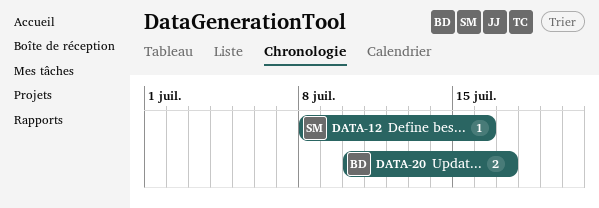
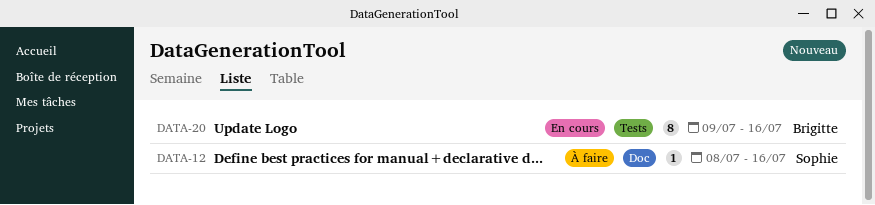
DATA-20, estimate: 2 -> 8
DATA-20, start: Jul 10 -> Jul 9
DATA-20, due: Jul 17 -> Jul 16

